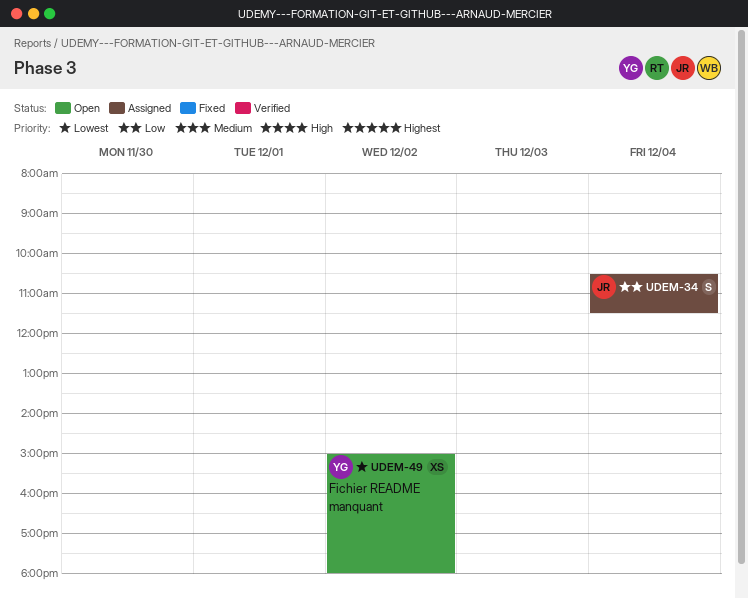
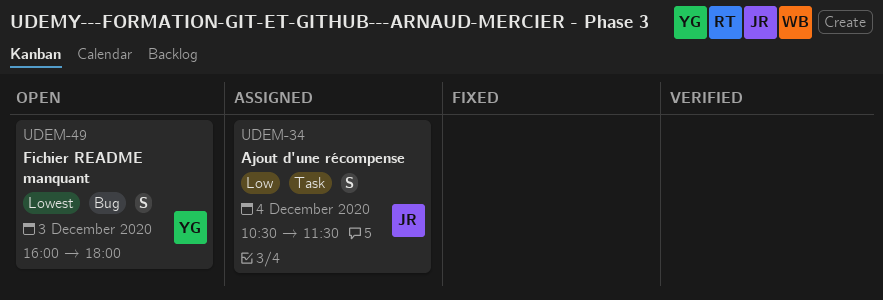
UDEM-49, estimate: XS -> S
UDEM-49, day: Dec 2 -> Dec 3
UDEM-49, begins: 15:00 -> 16:00

